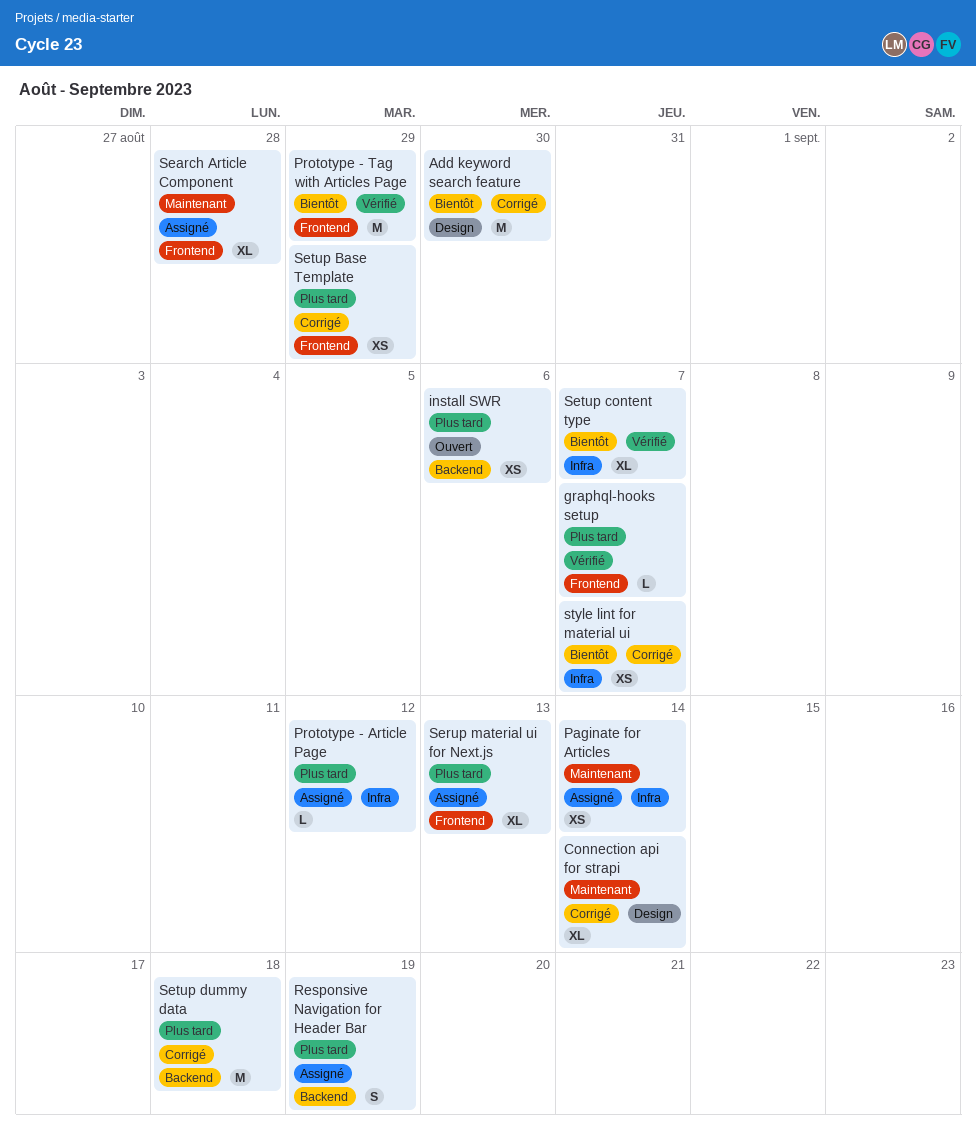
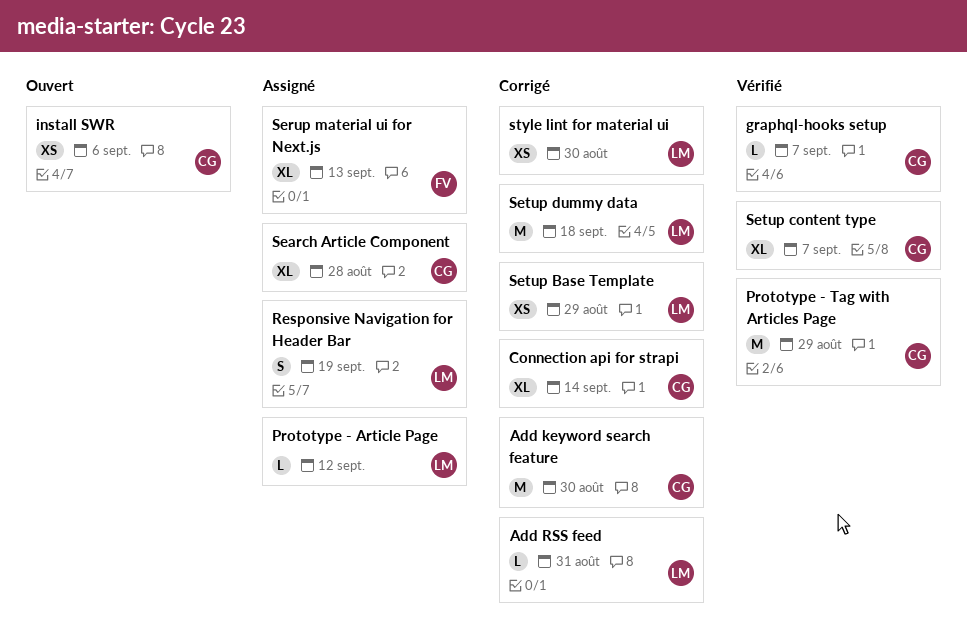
Add RSS feed: none -> present
Paginate for Articles: present -> none
style lint for material ui, due: Sep 7 -> Aug 30

